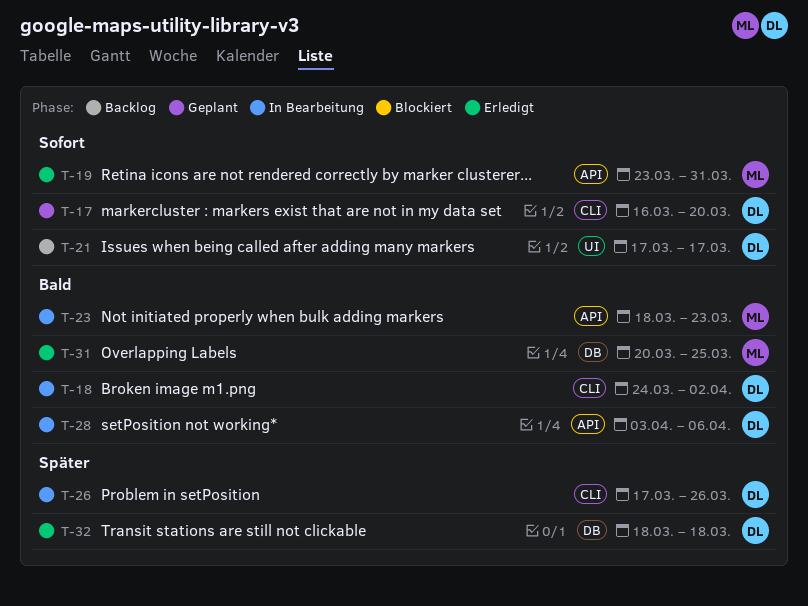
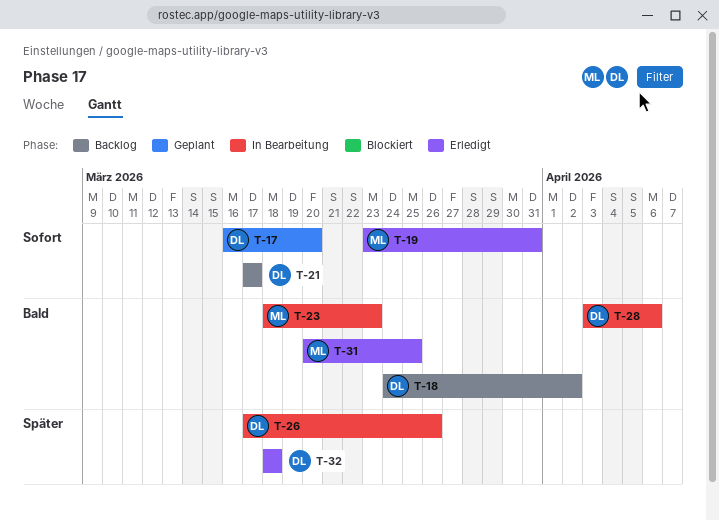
T-18, status: In Bearbeitung -> Backlog

